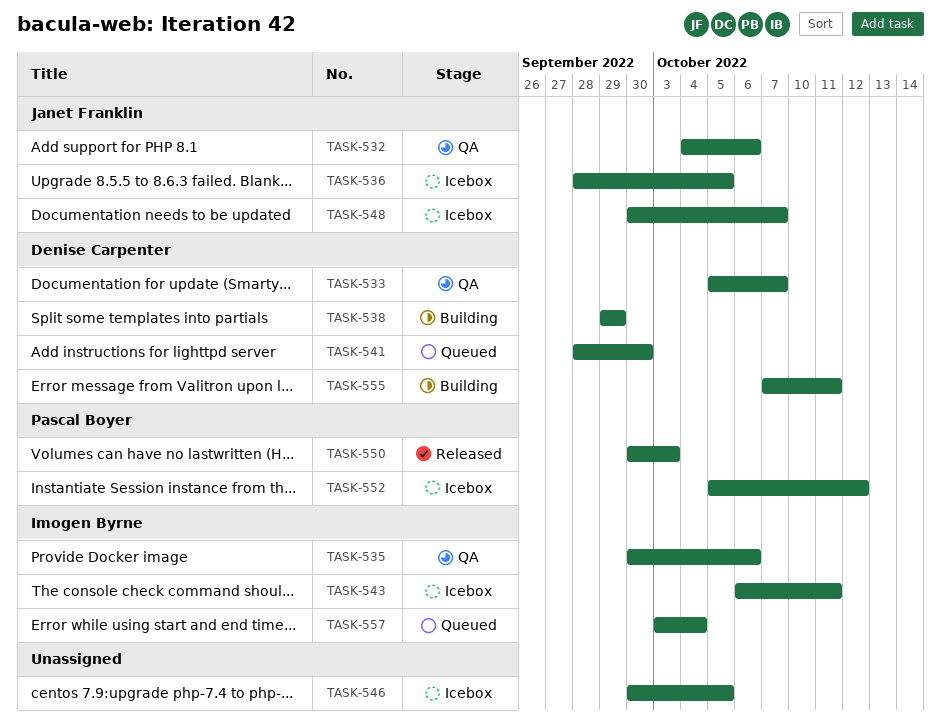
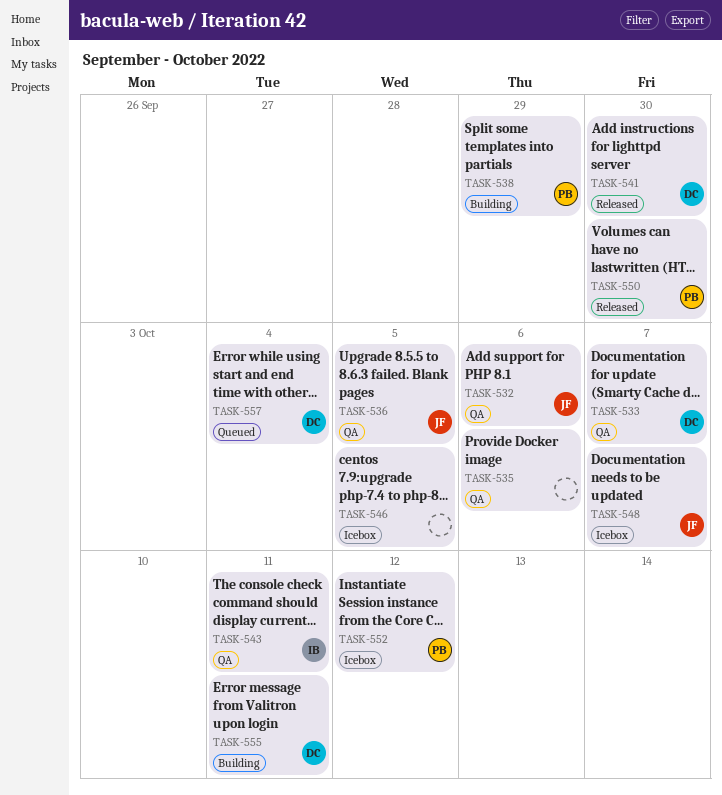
TASK-535, owner: Imogen Byrne -> none
TASK-536, status: Icebox -> QA
TASK-538, owner: Denise Carpenter -> Pascal Boyer
TASK-541, status: Queued -> Released
TASK-543, status: Icebox -> QA
TASK-550, due: Oct 3 -> Sep 30
TASK-557, owner: Imogen Byrne -> Denise Carpenter

